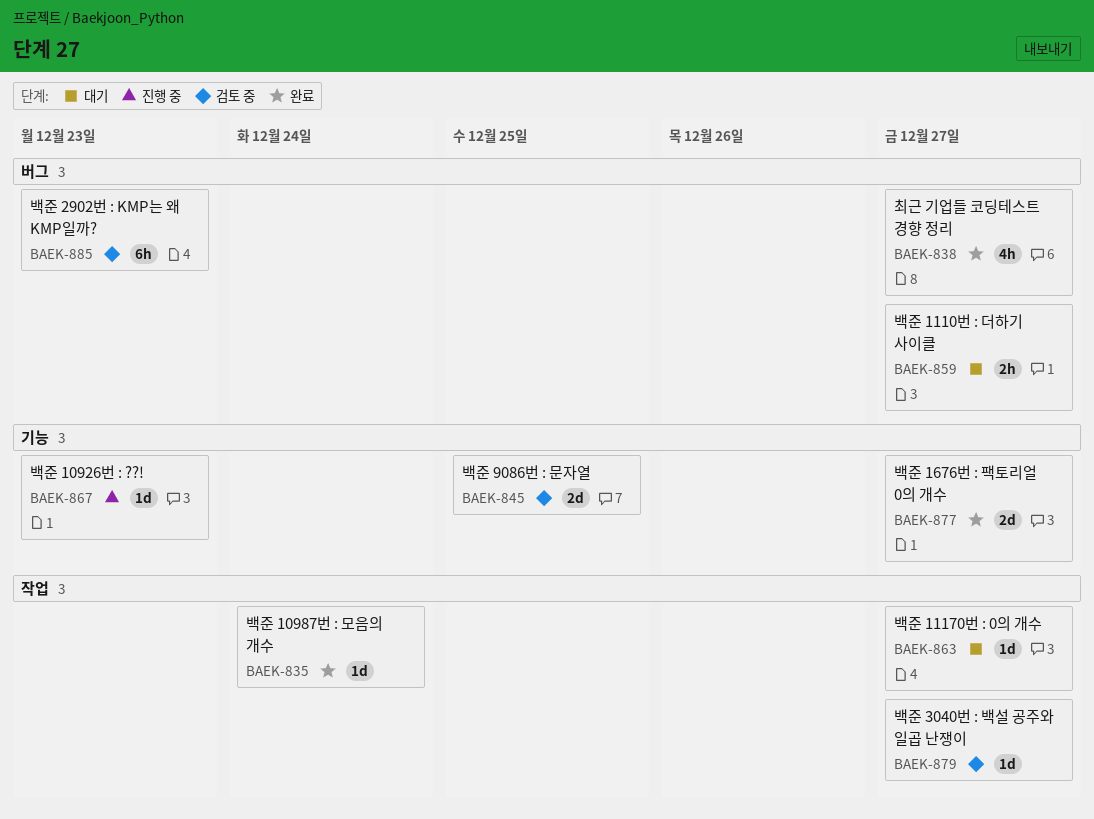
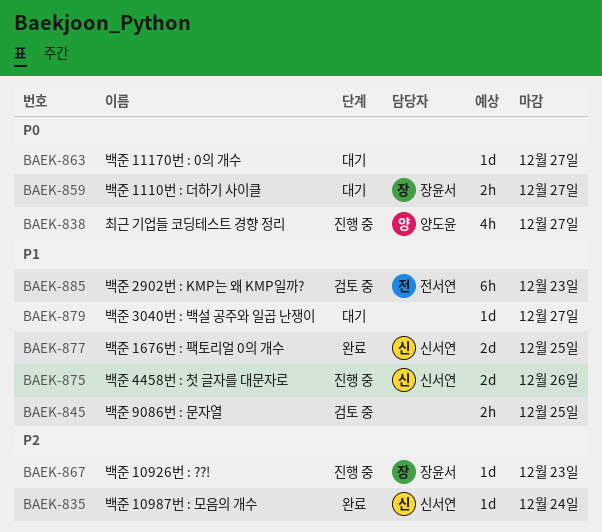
BAEK-838, status: 완료 -> 진행 중
BAEK-845, estimate: 2d -> 2h
BAEK-875: none -> present
BAEK-877, due: Dec 27 -> Dec 25
BAEK-879, status: 검토 중 -> 대기

